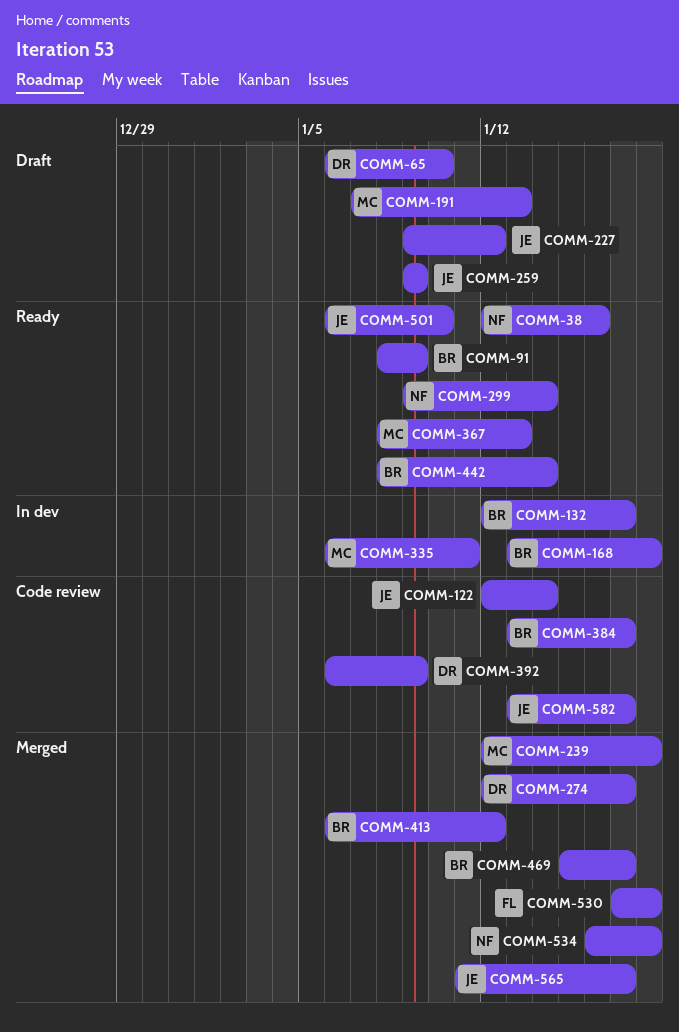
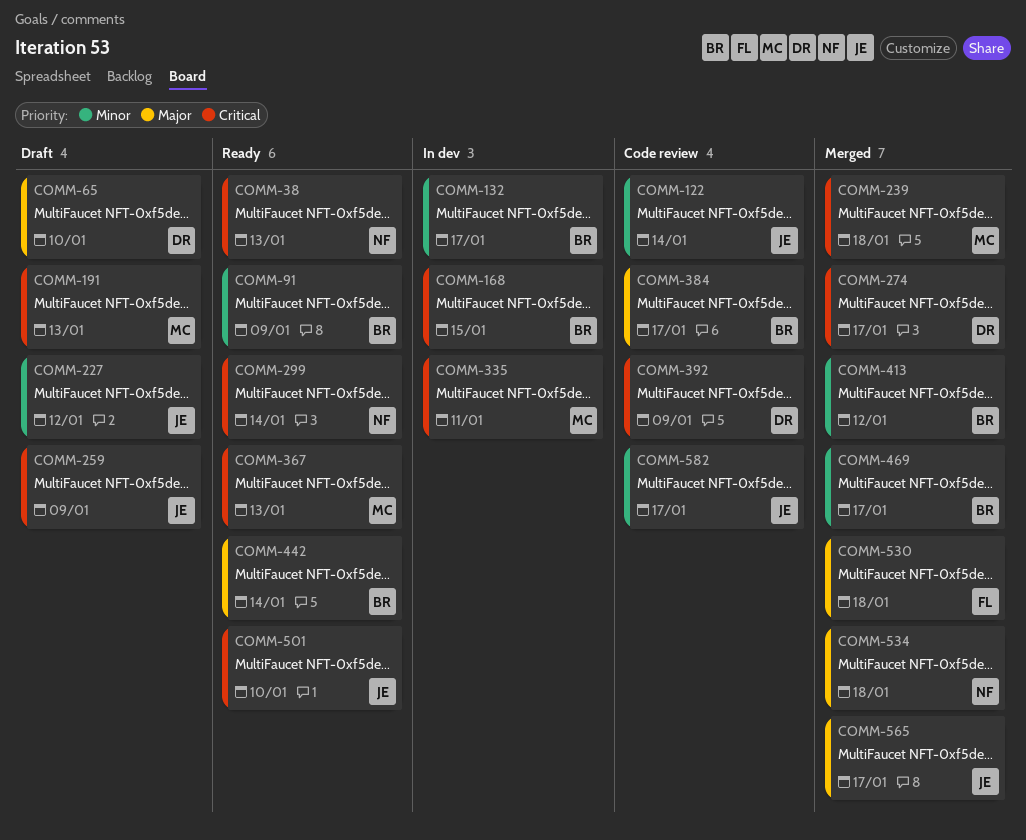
COMM-38, due: Jan 16 -> Jan 13
COMM-168, due: Jan 18 -> Jan 15

